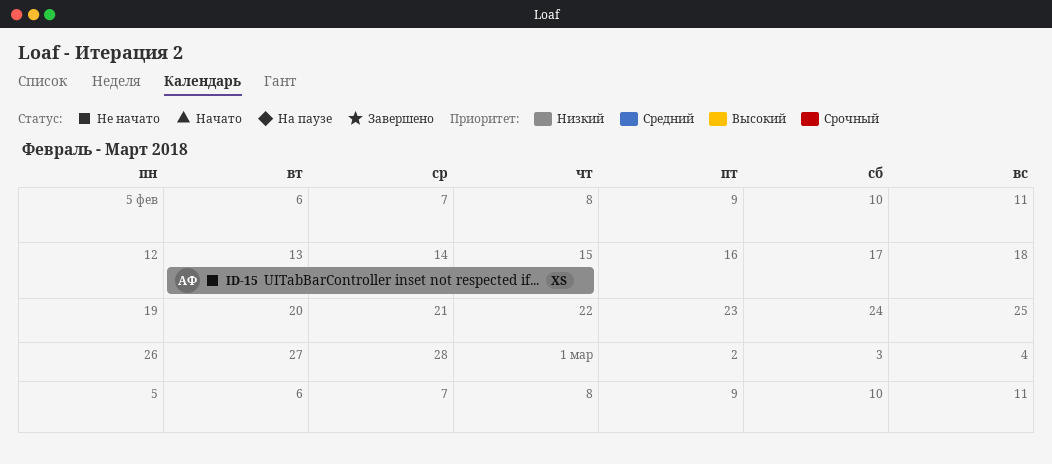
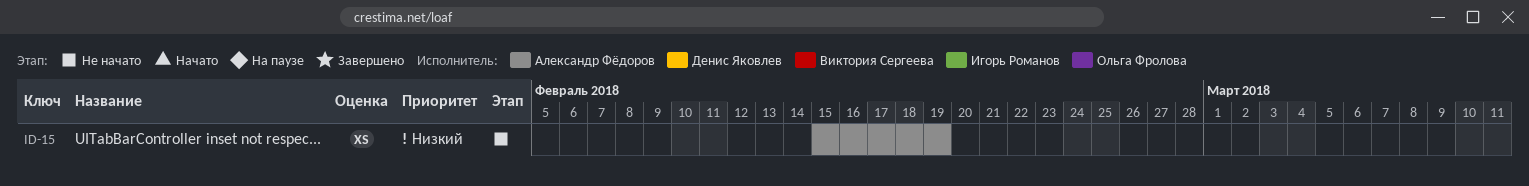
ID-15, start: Feb 13 -> Feb 15
ID-15, due: Feb 15 -> Feb 19

